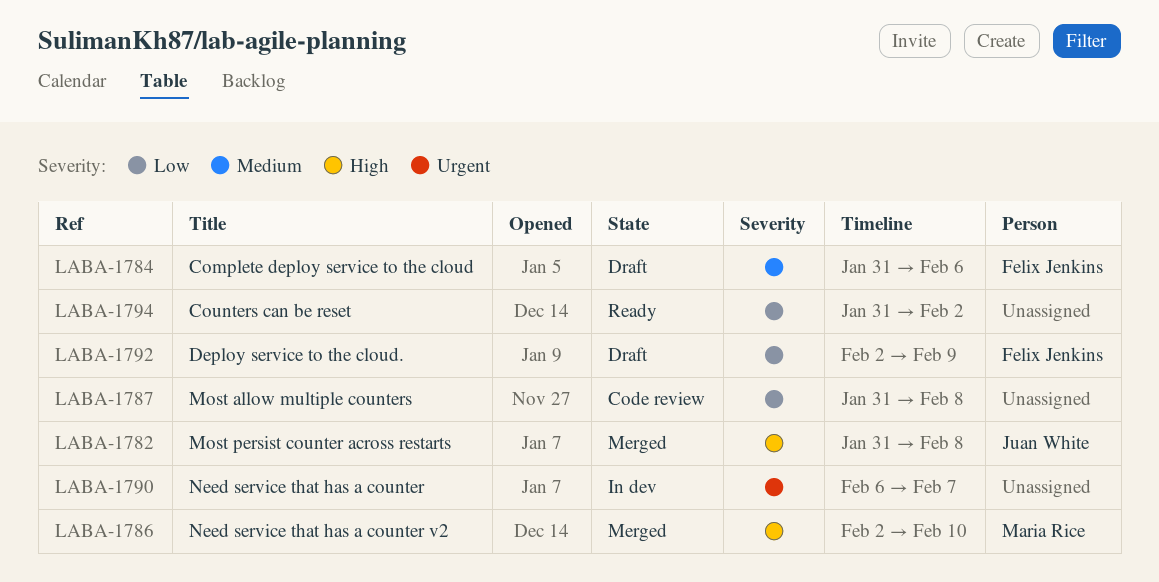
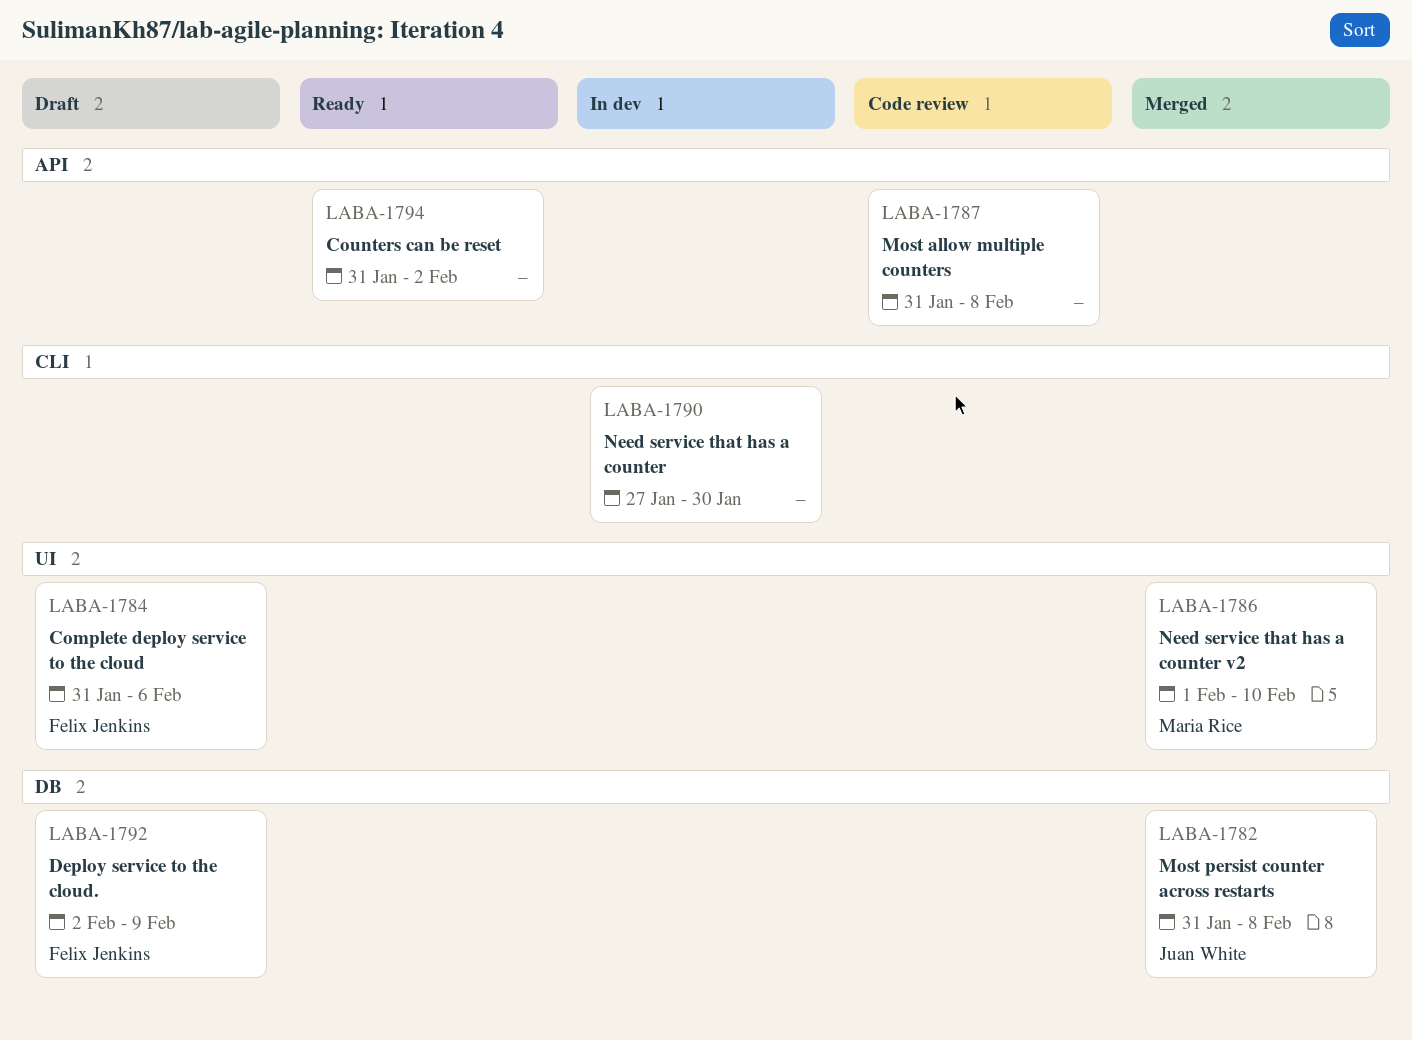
LABA-1786, start: Feb 2 -> Feb 1
LABA-1790, start: Feb 6 -> Jan 27
LABA-1790, due: Feb 7 -> Jan 30

